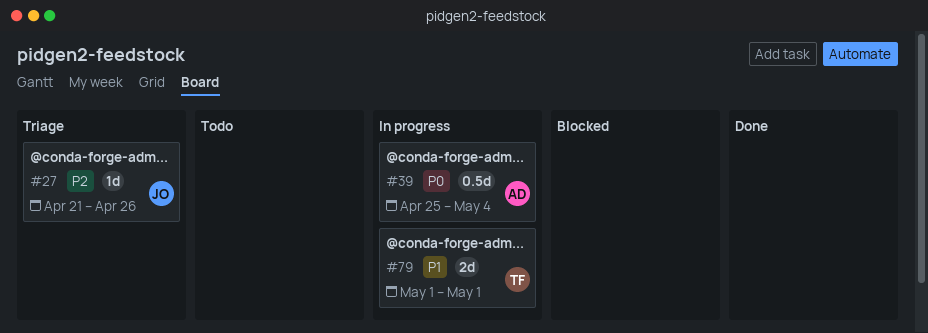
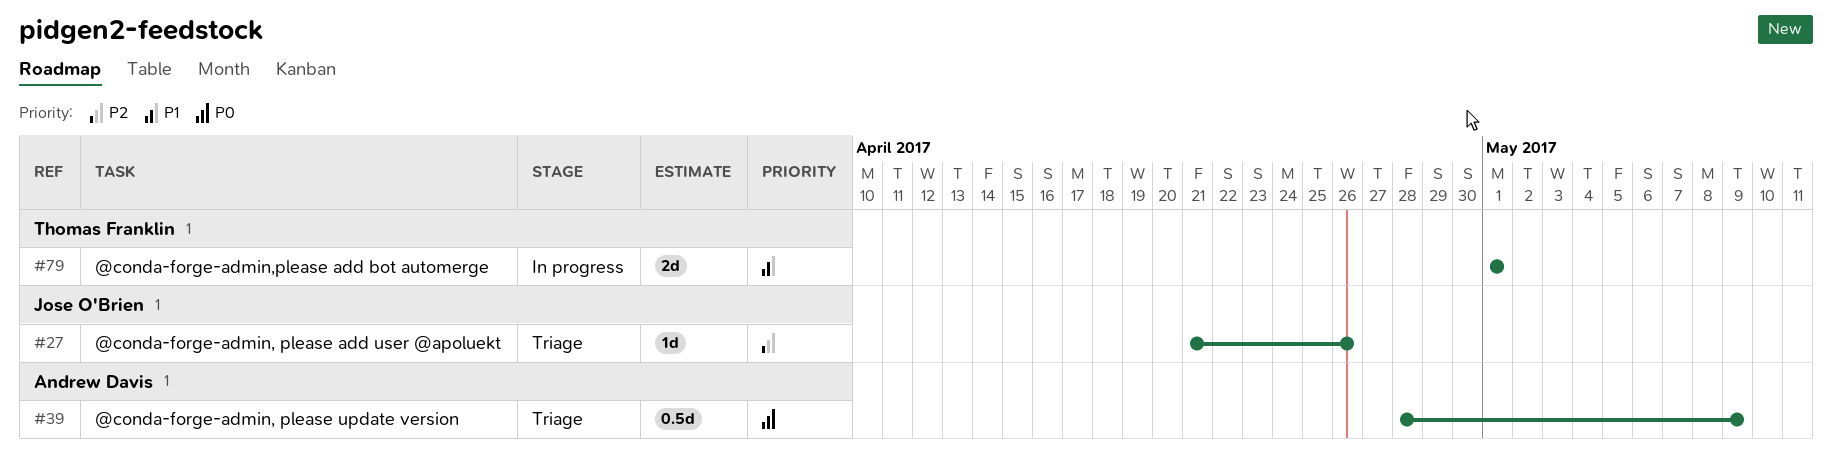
#39, status: In progress -> Triage
#39, start: Apr 25 -> Apr 28
#39, due: May 4 -> May 9

